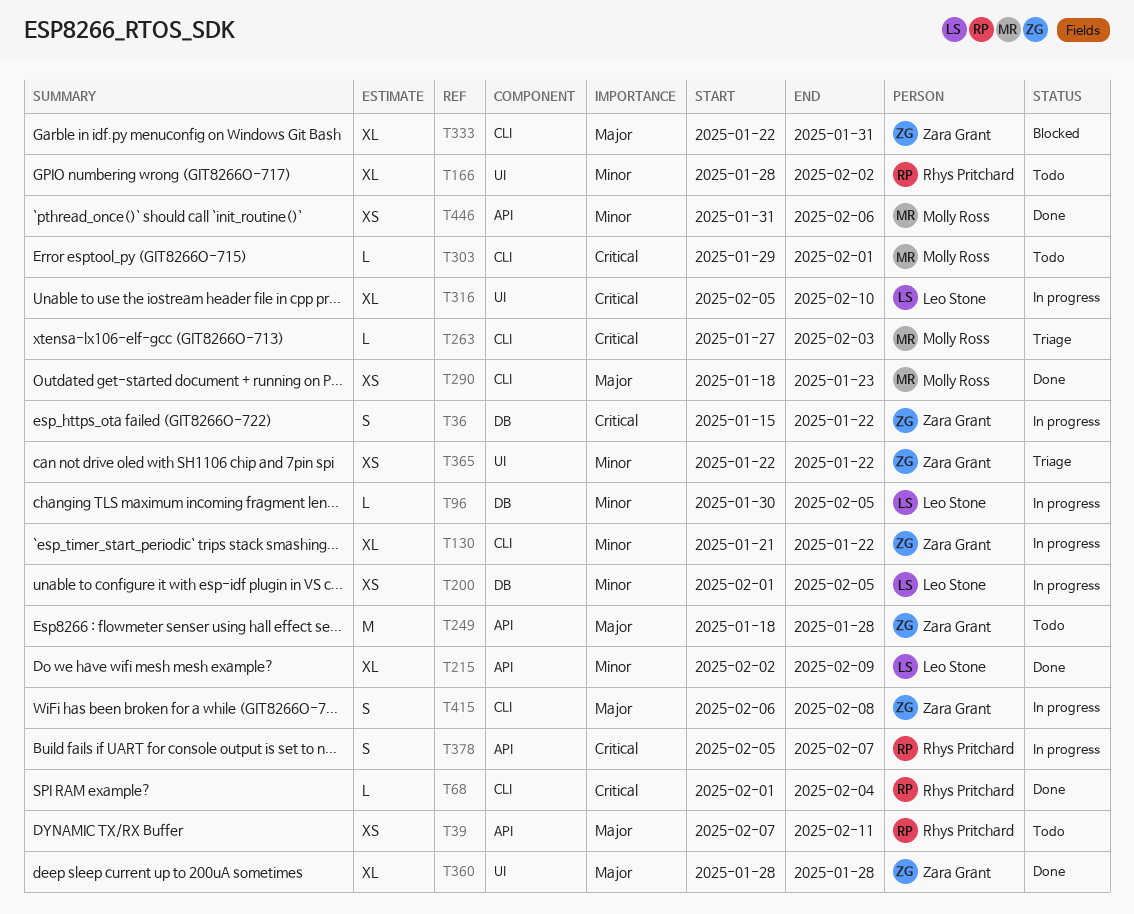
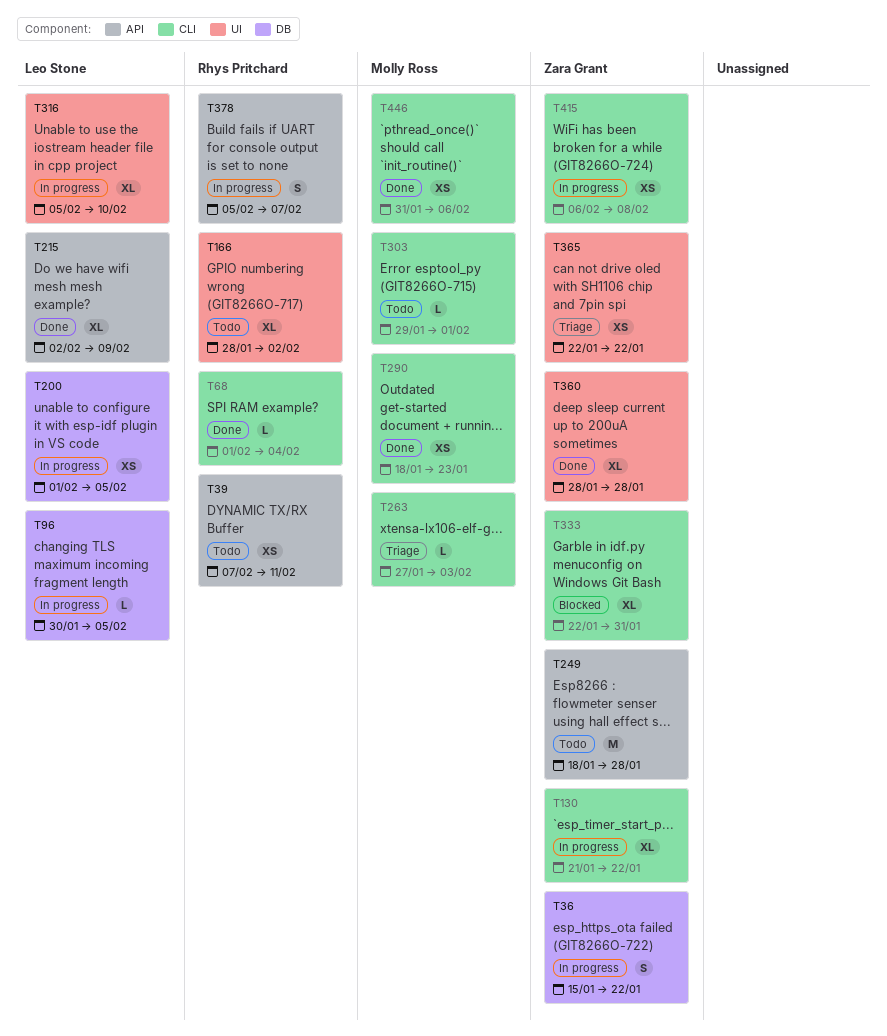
T415, estimate: S -> XS
T446, label: API -> CLI

